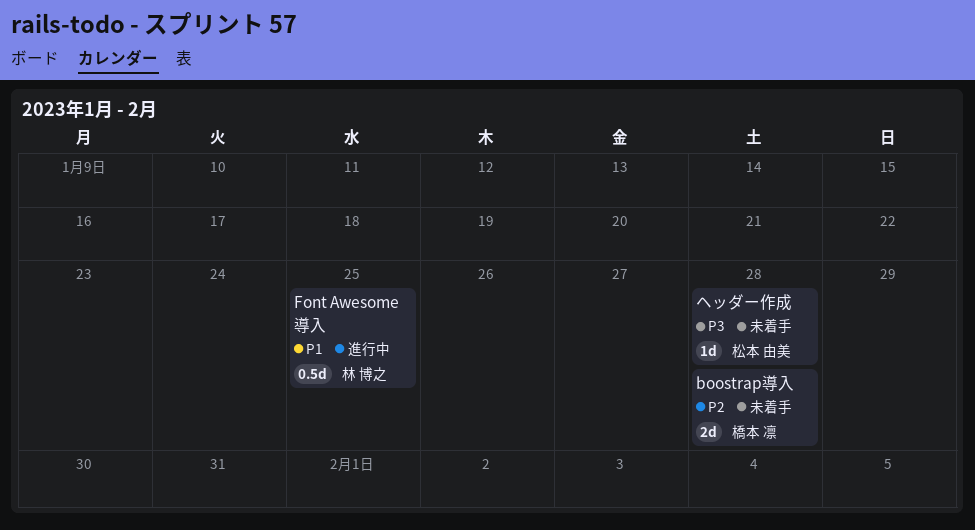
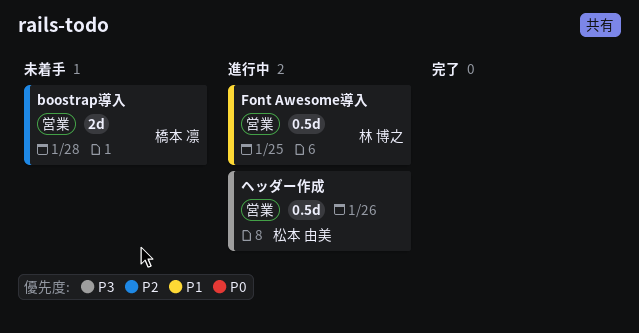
ヘッダー作成, status: 未着手 -> 進行中
ヘッダー作成, estimate: 1d -> 0.5d
ヘッダー作成, due: Jan 28 -> Jan 26

